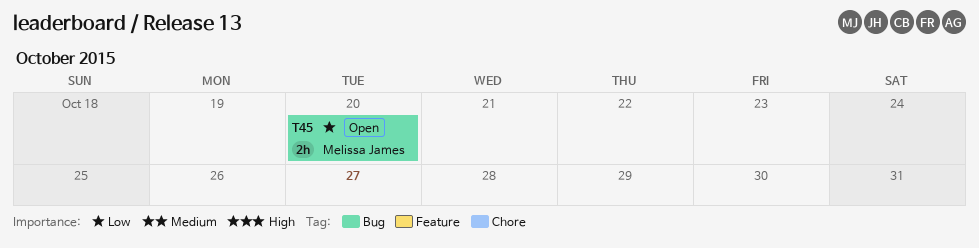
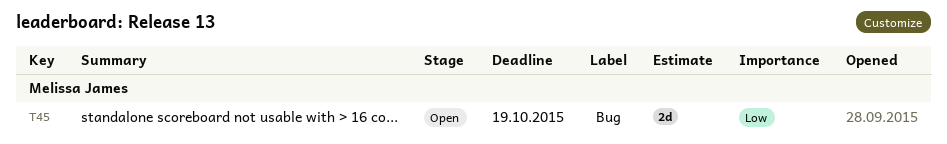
T45, estimate: 2h -> 2d
T45, due: Oct 20 -> Oct 19

